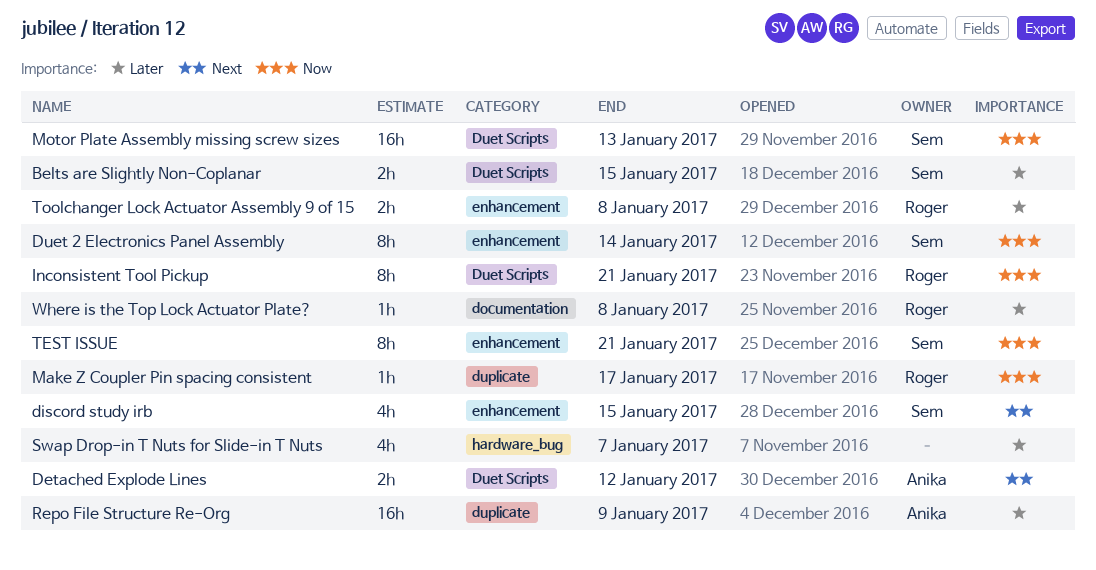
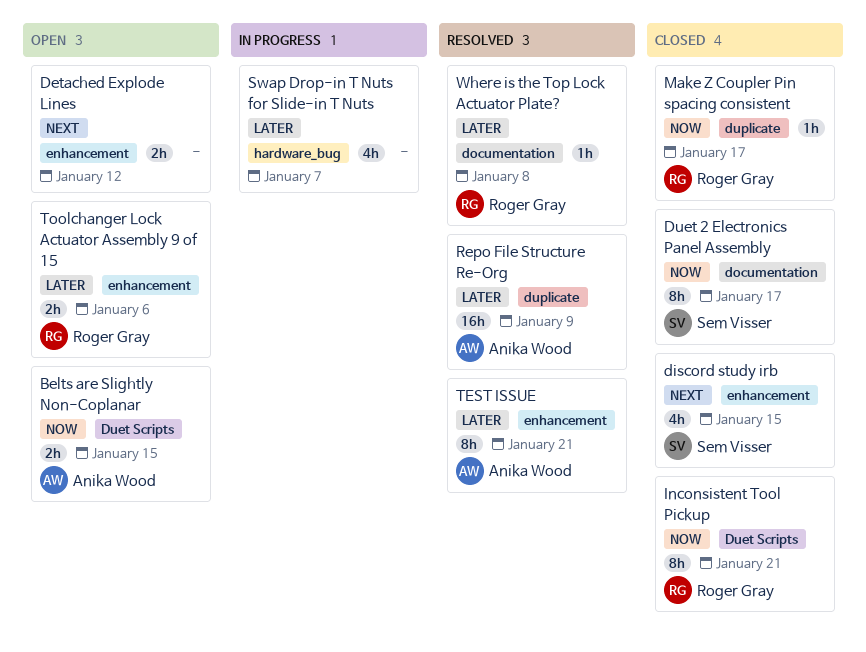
Belts are Slightly Non-Coplanar, owner: Sem Visser -> Anika Wood
Belts are Slightly Non-Coplanar, priority: Later -> Now
Detached Explode Lines, owner: Anika Wood -> none
Detached Explode Lines, label: Duet Scripts -> enhancement
Duet 2 Electronics Panel Assembly, label: enhancement -> documentation
Duet 2 Electronics Panel Assembly, due: Jan 14 -> Jan 17
Motor Plate Assembly missing screw sizes: present -> none
TEST ISSUE, owner: Sem Visser -> Anika Wood
TEST ISSUE, priority: Now -> Later
Toolchanger Lock Actuator Assembly 9 of 15, due: Jan 8 -> Jan 6

